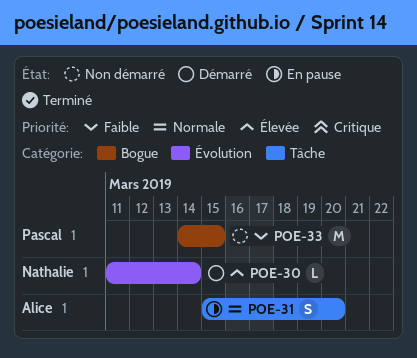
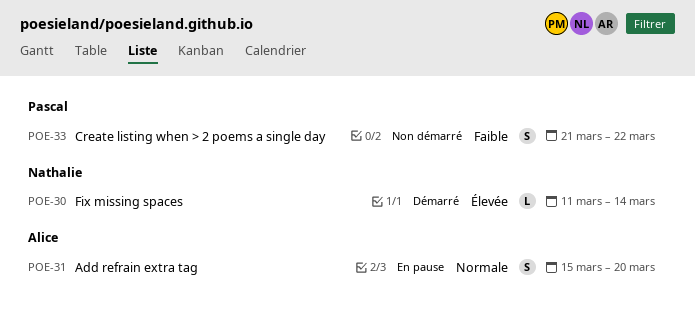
POE-33, estimate: M -> S
POE-33, start: Mar 14 -> Mar 21
POE-33, due: Mar 15 -> Mar 22

